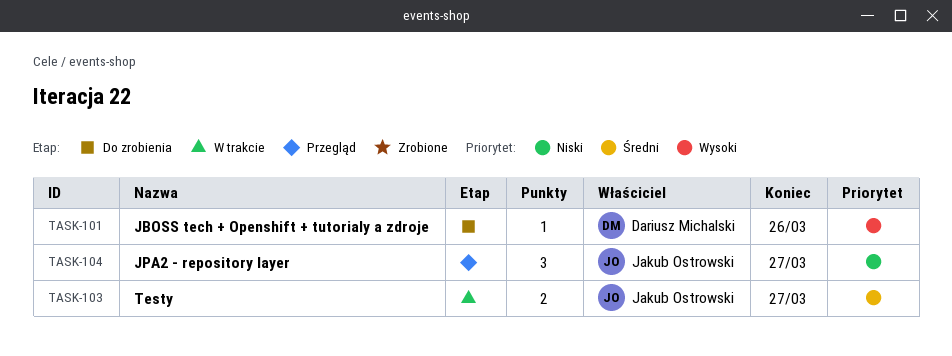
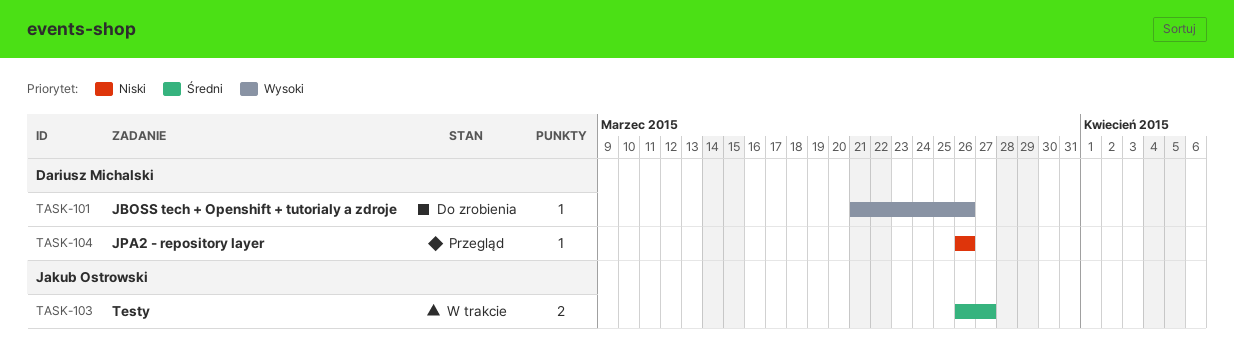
TASK-104, owner: Jakub Ostrowski -> Dariusz Michalski
TASK-104, estimate: 3 -> 1
TASK-104, due: Mar 27 -> Mar 26

